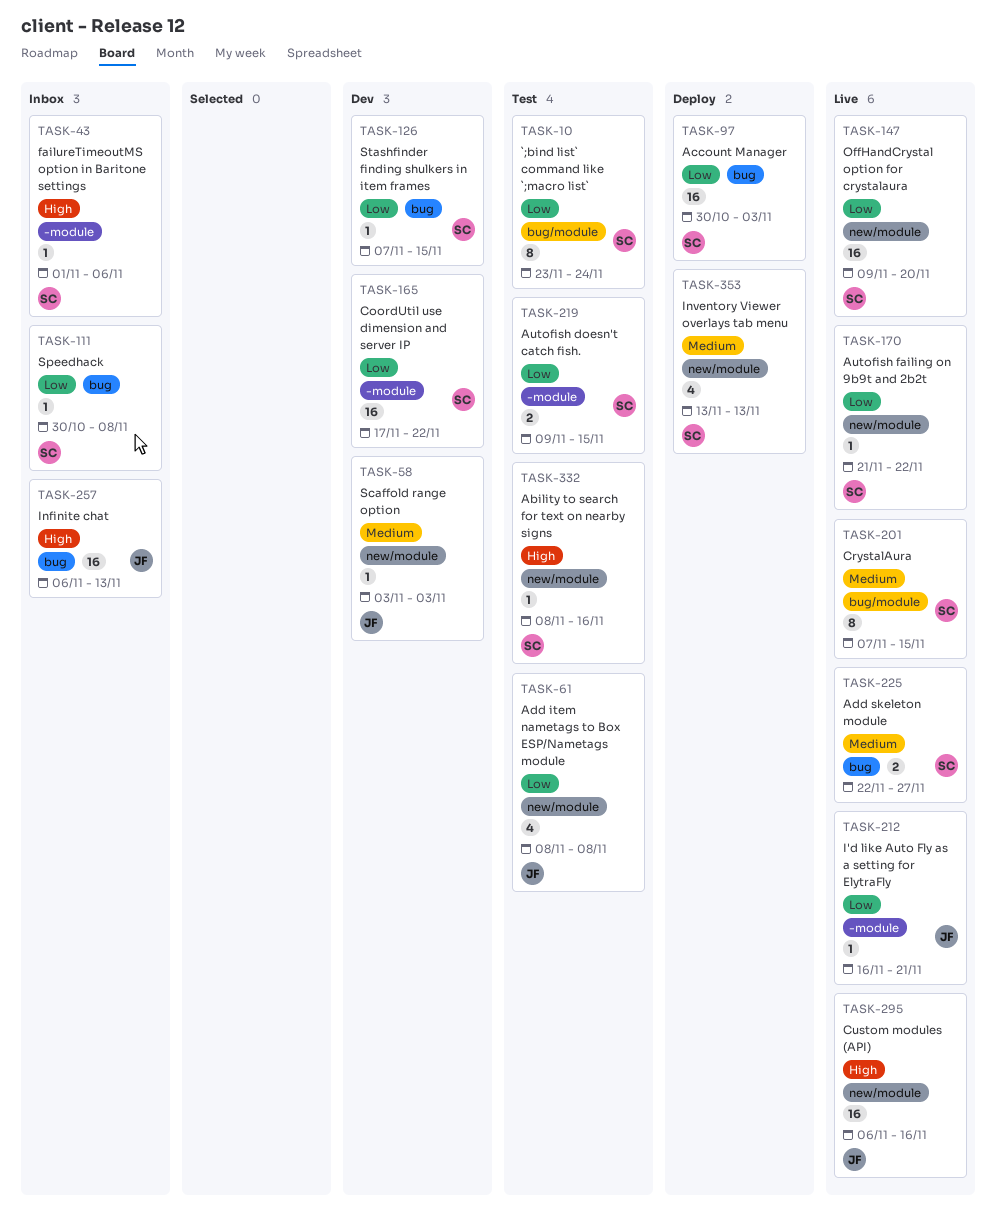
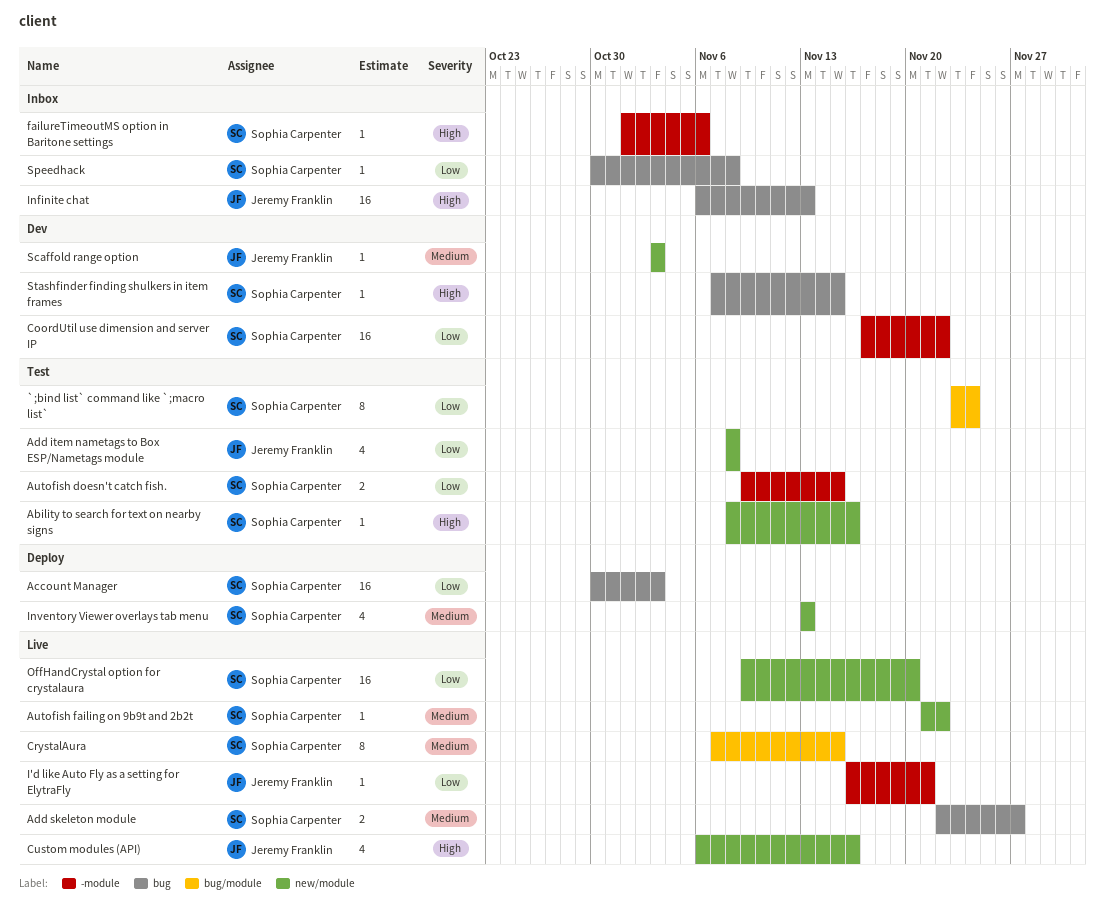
Autofish failing on 9b9t and 2b2t, priority: Low -> Medium
Custom modules (API), estimate: 16 -> 4
Stashfinder finding shulkers in item frames, priority: Low -> High

